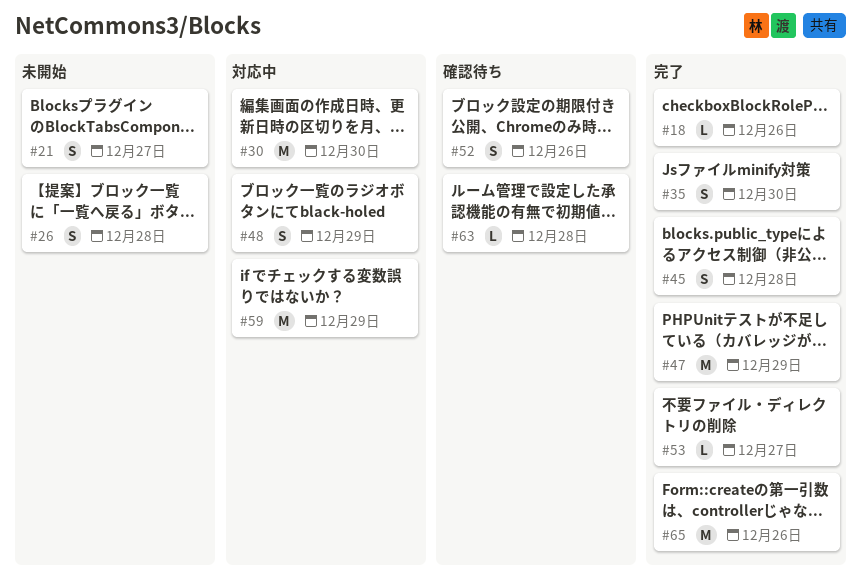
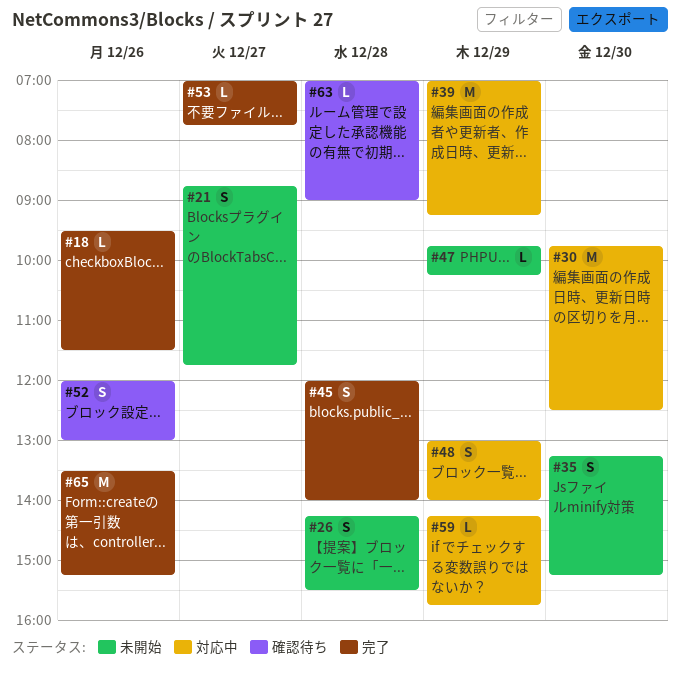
#35, status: 完了 -> 未開始
#39: none -> present
#47, status: 完了 -> 未開始
#47, estimate: M -> L
#59, estimate: M -> L

